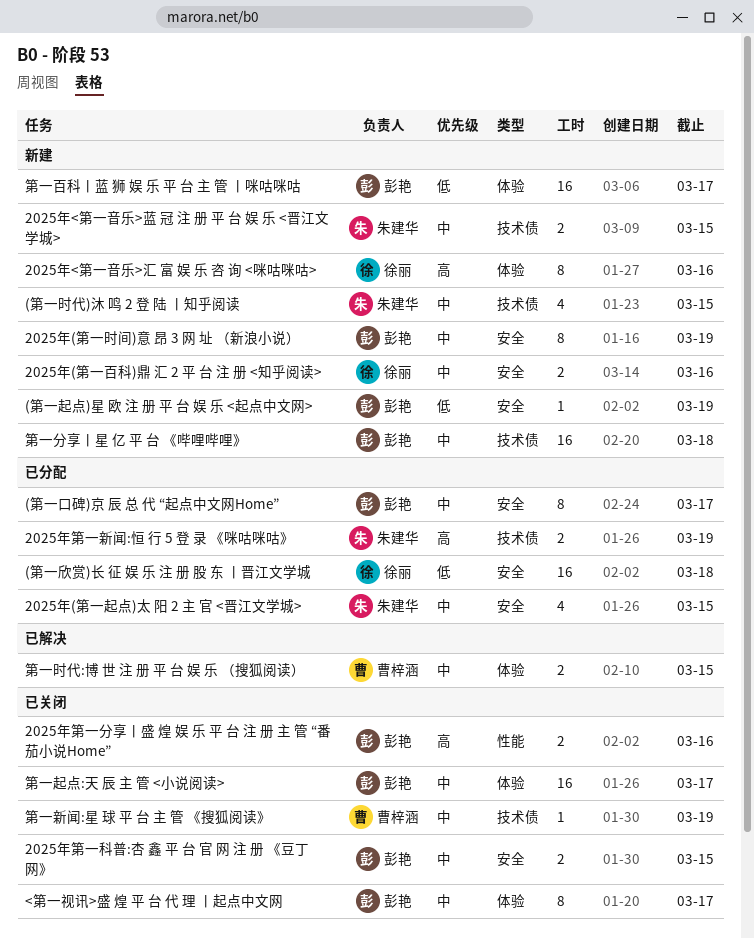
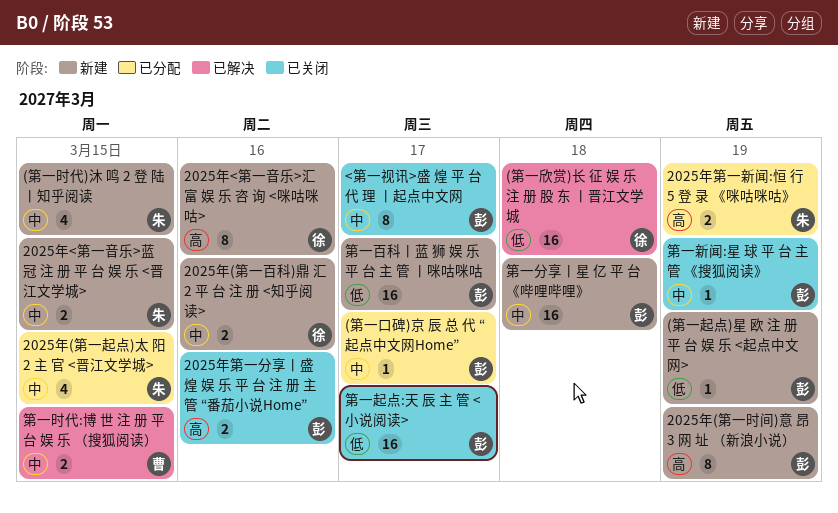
(第一口碑)京 辰 总 代 “起点中文网Home”, estimate: 8 -> 1
(第一欣赏)长 征 娱 乐 注 册 股 东 丨晋江文学城, status: 已分配 -> 已解决
2025年(第一时间)意 昂 3 网 址 （新浪小说）, priority: 中 -> 高
2025年第一科普:杏 鑫 平 台 官 网 注 册 《豆丁网》: present -> none
第一新闻:星 球 平 台 主 管 《搜狐阅读》, owner: 曹梓涵 -> 彭艳
第一起点:天 辰 主 管 <小说阅读>, priority: 中 -> 低

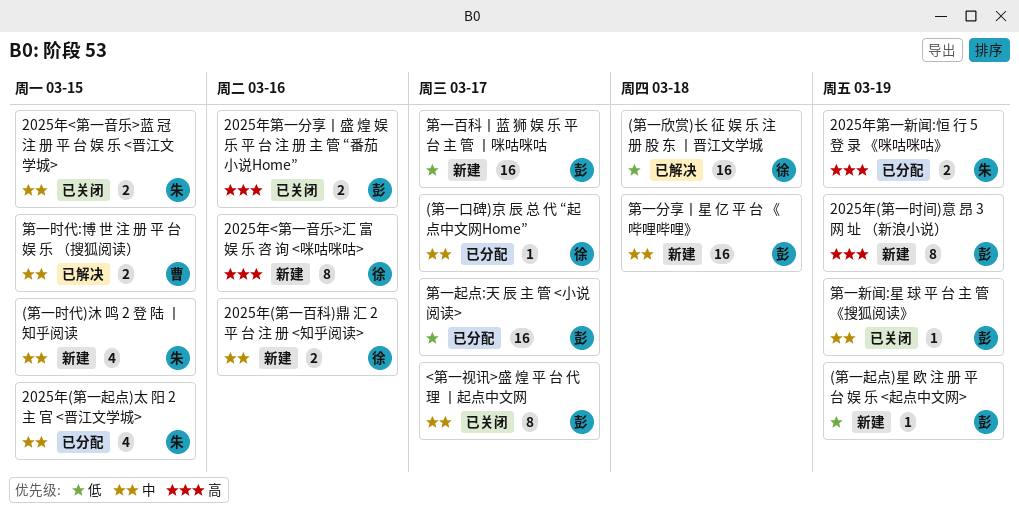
(第一口碑)京 辰 总 代 “起点中文网Home”, owner: 彭 -> 徐
2025年<第一音乐>蓝 冠 注 册 平 台 娱 乐 <晋江文学城>, status: 新建 -> 已关闭
第一起点:天 辰 主 管 <小说阅读>, status: 已关闭 -> 已分配

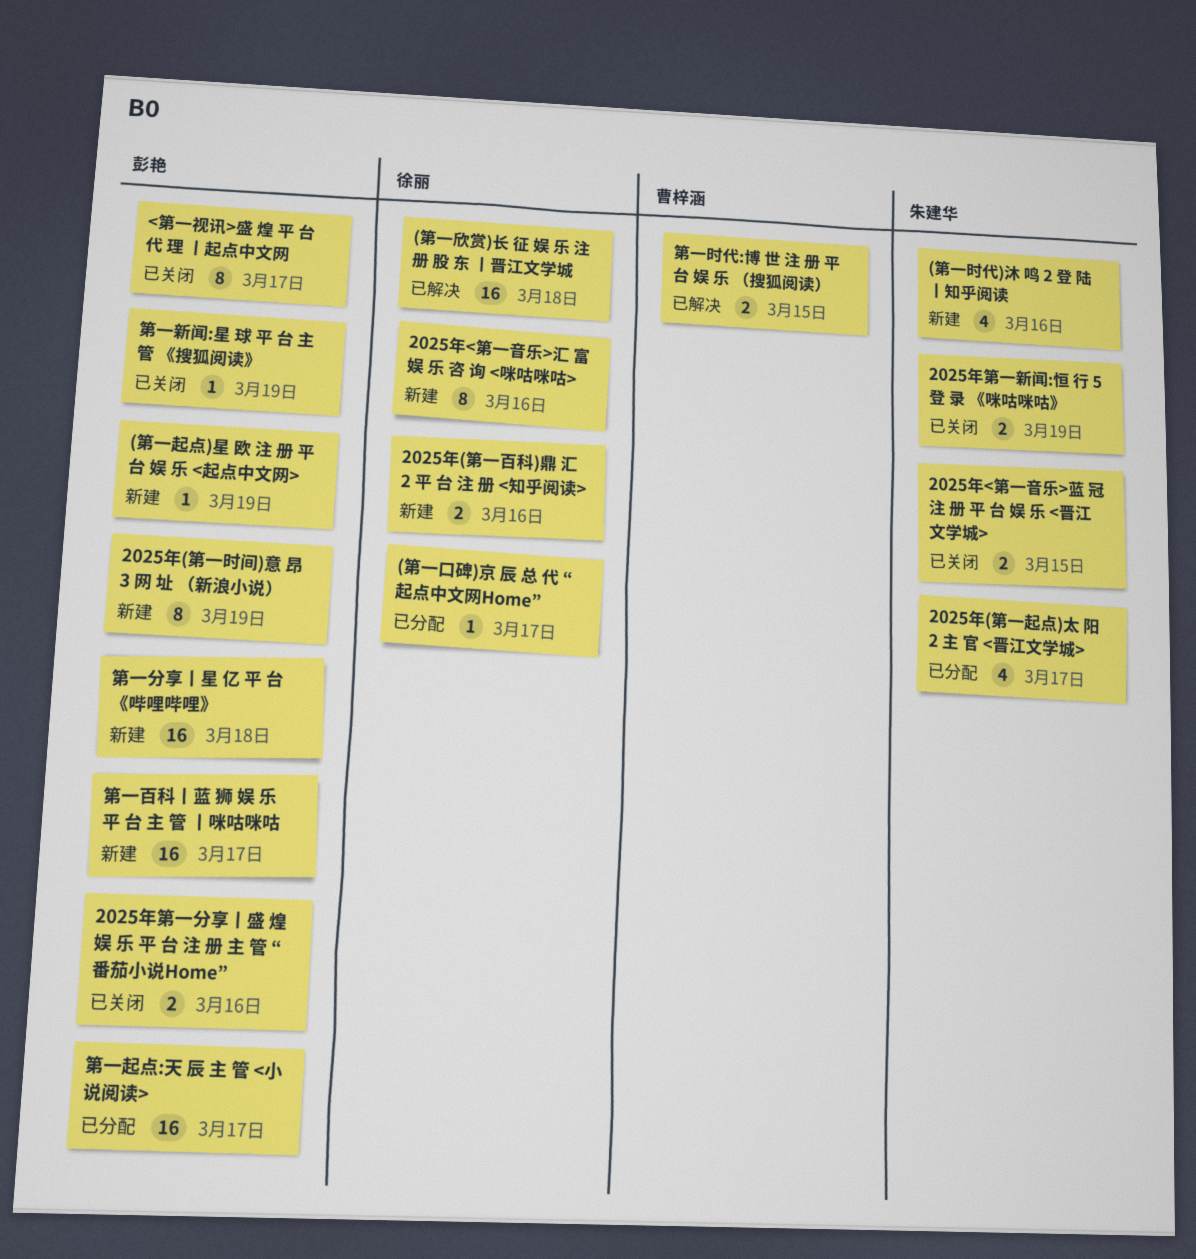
(第一时代)沐 鸣 2 登 陆 丨知乎阅读, due: Mar 15 -> Mar 16
2025年(第一起点)太 阳 2 主 官 <晋江文学城>, due: Mar 15 -> Mar 17
2025年第一新闻:恒 行 5 登 录 《咪咕咪咕》, status: 已分配 -> 已关闭

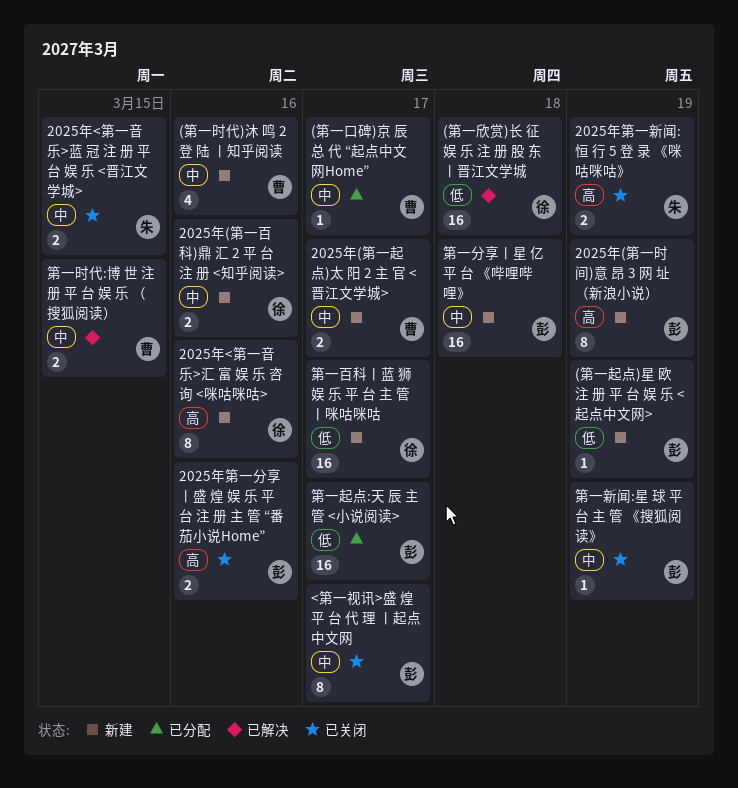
(第一口碑)京 辰 总 代 “起点中文网Home”, owner: 徐丽 -> 曹梓涵
(第一时代)沐 鸣 2 登 陆 丨知乎阅读, owner: 朱建华 -> 曹梓涵
2025年(第一起点)太 阳 2 主 官 <晋江文学城>, status: 已分配 -> 新建
2025年(第一起点)太 阳 2 主 官 <晋江文学城>, owner: 朱建华 -> 曹梓涵
2025年(第一起点)太 阳 2 主 官 <晋江文学城>, estimate: 4 -> 2
第一百科丨蓝 狮 娱 乐 平 台 主 管 丨咪咕咪咕, owner: 彭艳 -> 徐丽

